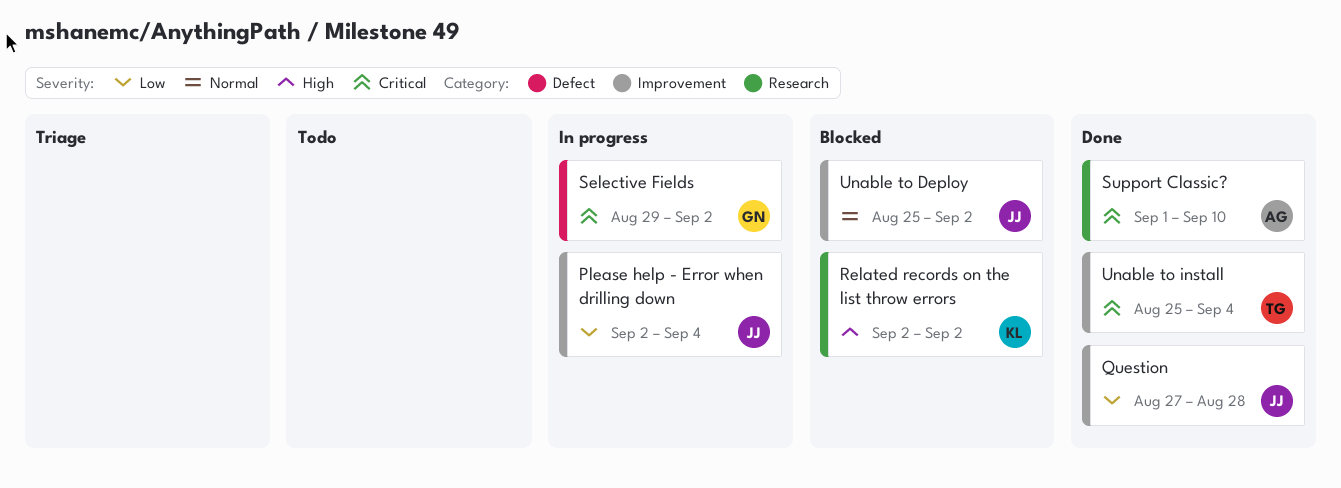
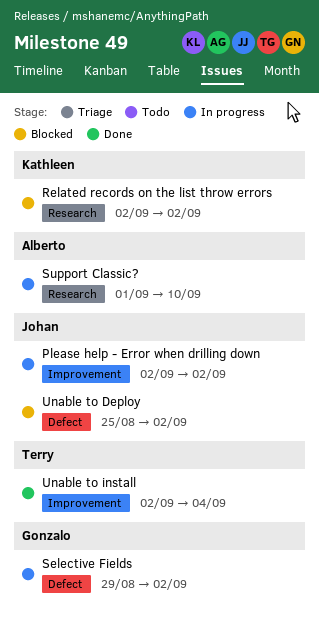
Please help - Error when drilling down, due: Sep 4 -> Sep 2
Question: present -> none
Support Classic?, status: Done -> In progress
Unable to Deploy, label: Improvement -> Defect
Unable to install, start: Aug 25 -> Sep 2

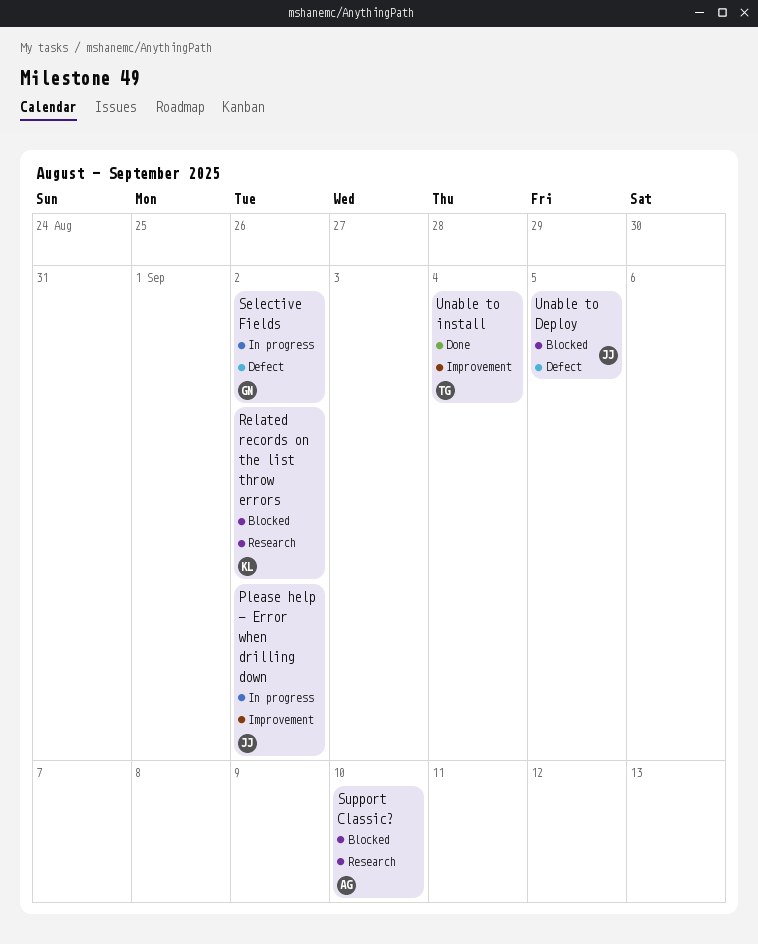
Support Classic?, status: In progress -> Blocked
Unable to Deploy, due: Sep 2 -> Sep 5

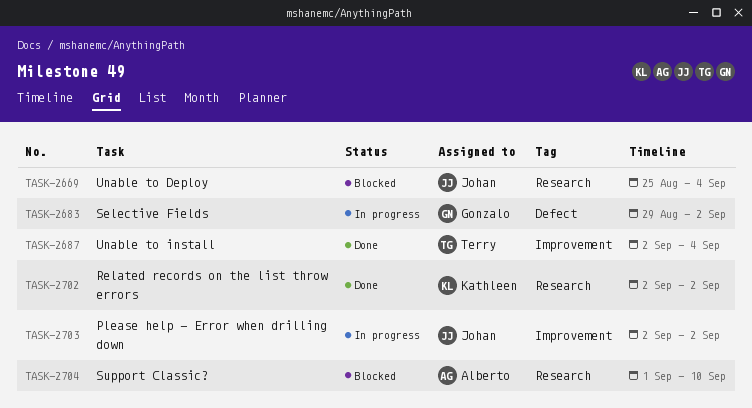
Related records on the list throw errors, status: Blocked -> Done
Unable to Deploy, label: Defect -> Research
Unable to Deploy, due: Sep 5 -> Sep 4

